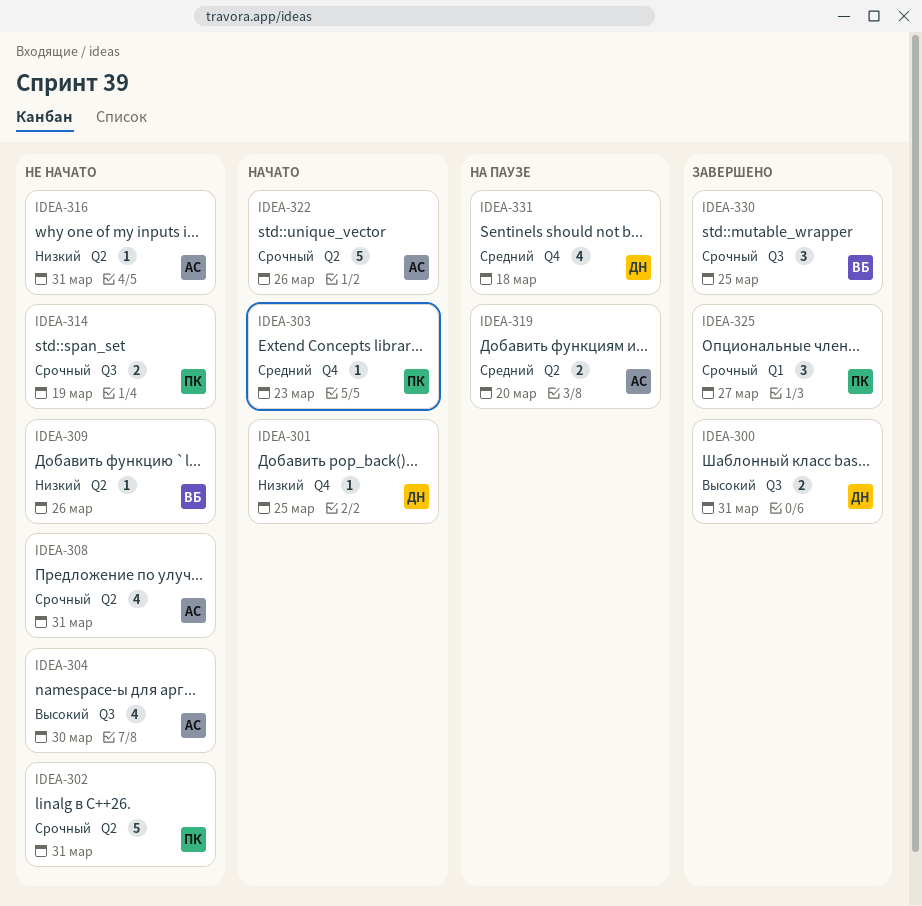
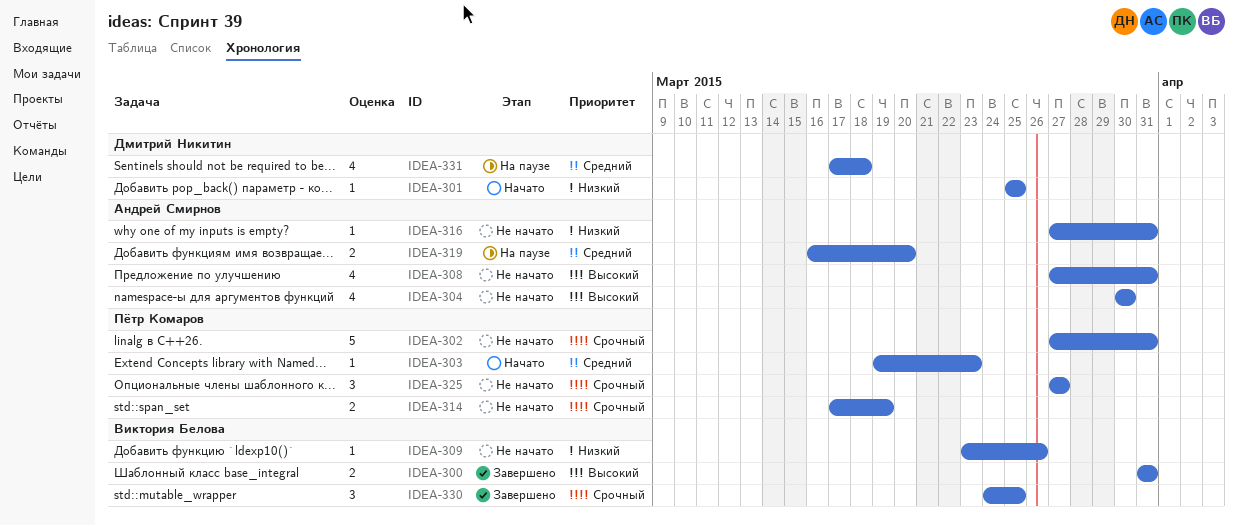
IDEA-300, owner: Дмитрий Никитин -> Виктория Белова
IDEA-308, priority: Срочный -> Высокий
IDEA-322: present -> none
IDEA-325, status: Завершено -> Не начато

